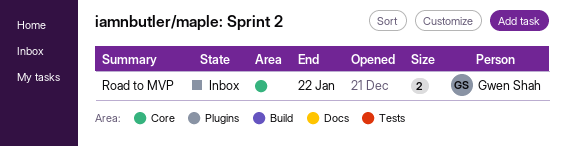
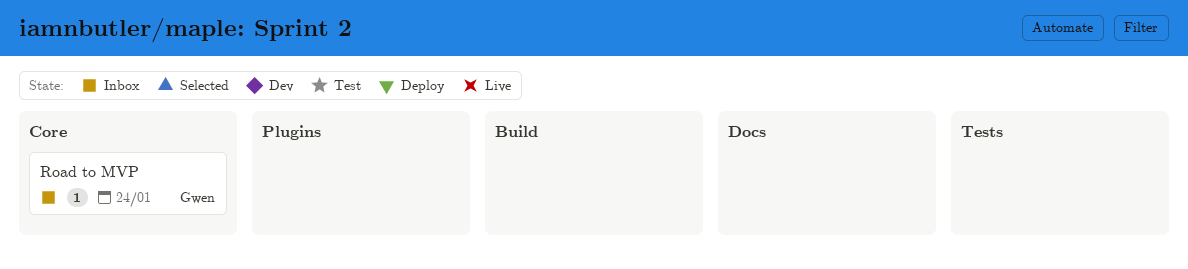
Road to MVP, estimate: 2 -> 1
Road to MVP, due: Jan 22 -> Jan 24

